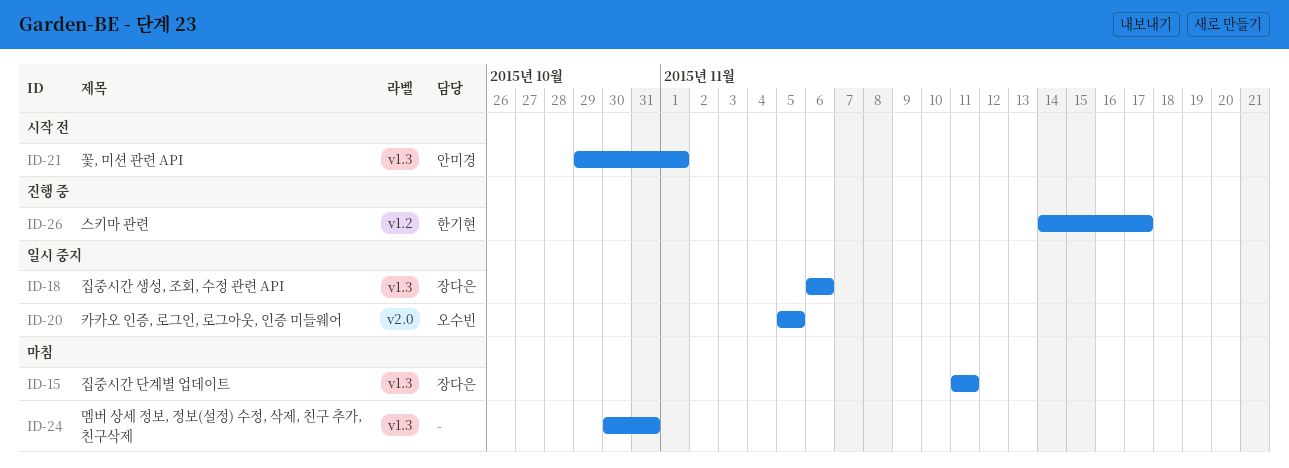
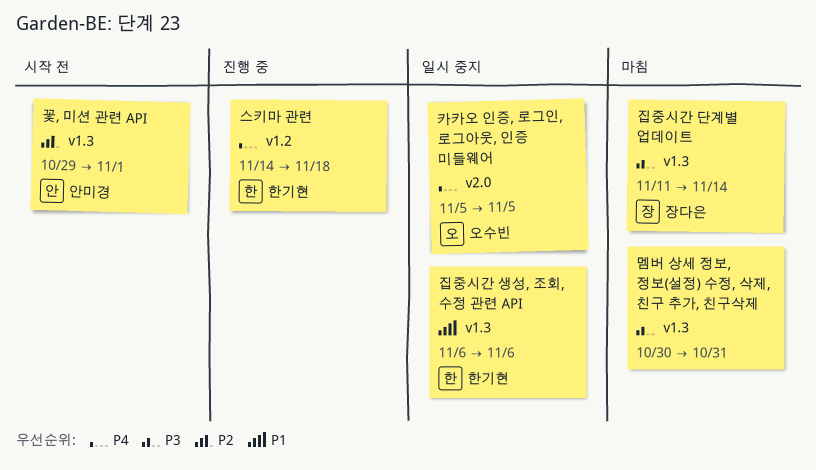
스키마 관련, due: Nov 17 -> Nov 18
집중시간 단계별 업데이트, due: Nov 11 -> Nov 14
집중시간 생성, 조회, 수정 관련 API, owner: 장다은 -> 한기현

